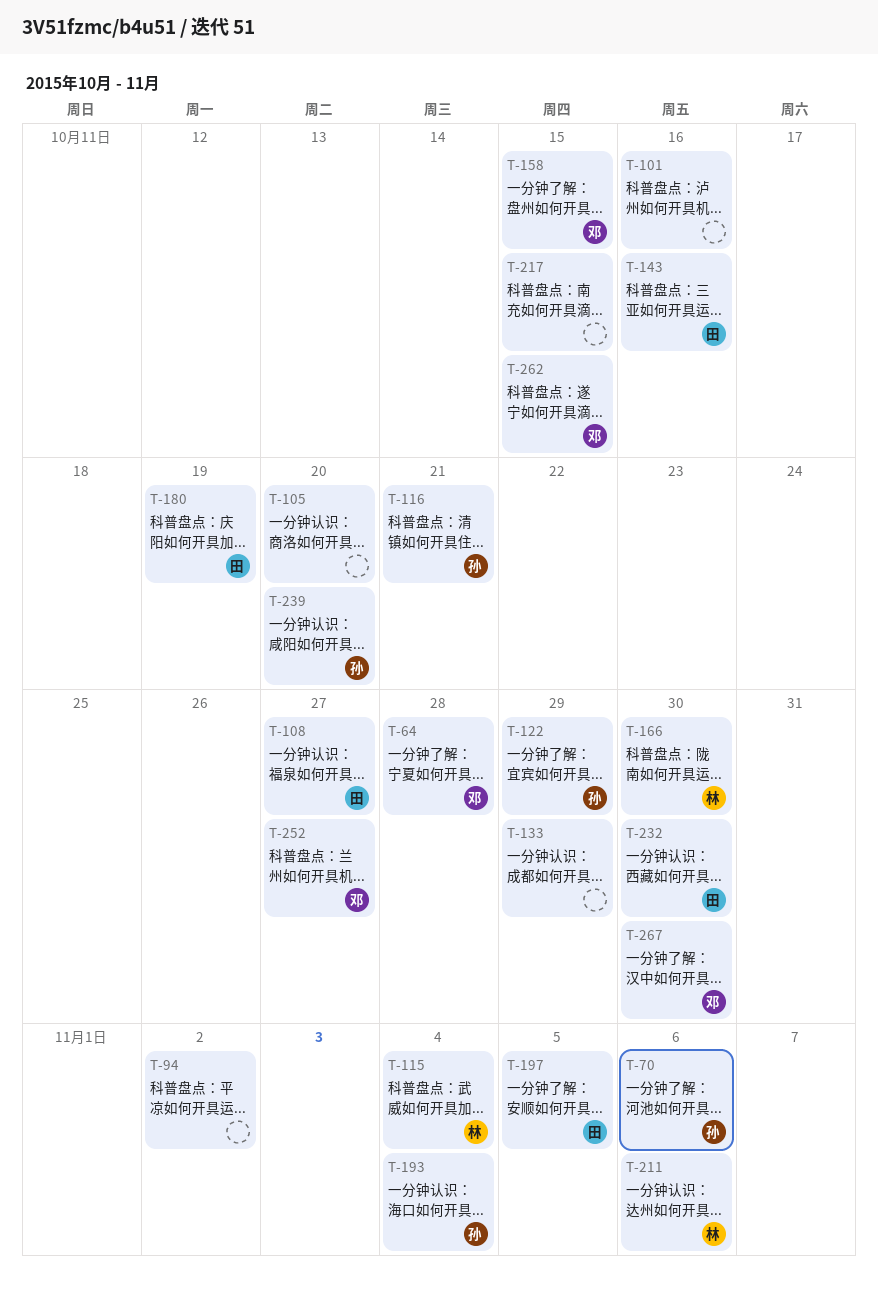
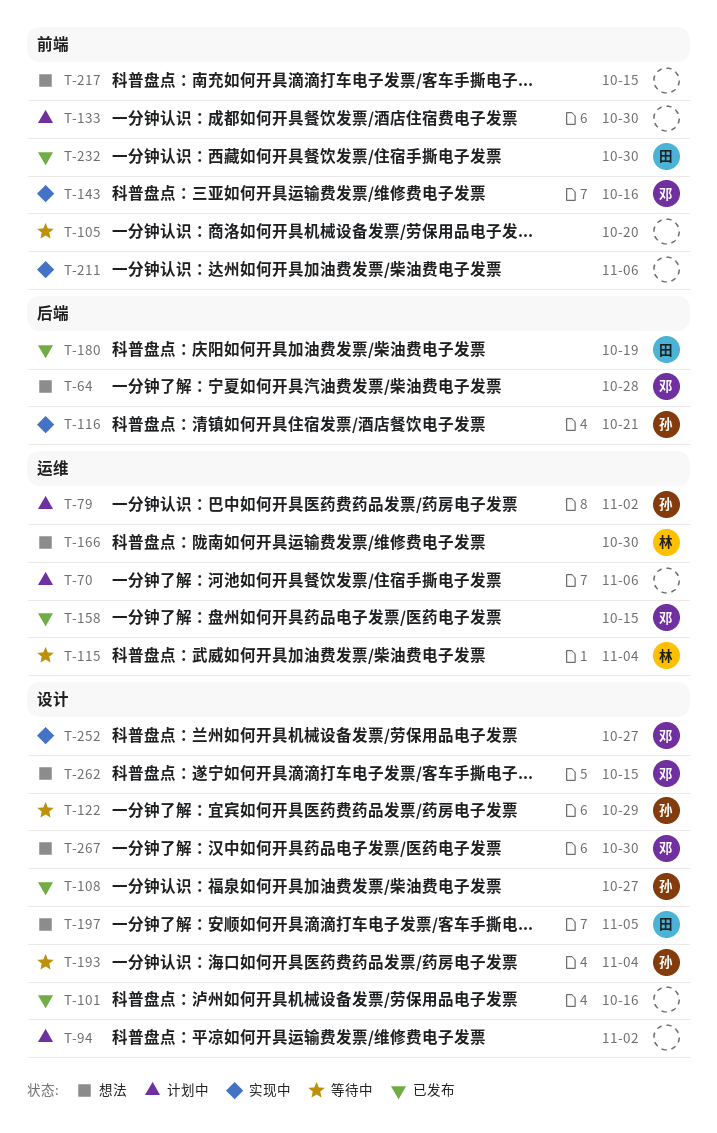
T-70, owner: 孙 -> none
T-79: none -> present
T-108, owner: 田 -> 孙
T-133, due: Oct 29 -> Oct 30
T-143, owner: 田 -> 邓
T-211, owner: 林 -> none
T-239: present -> none

